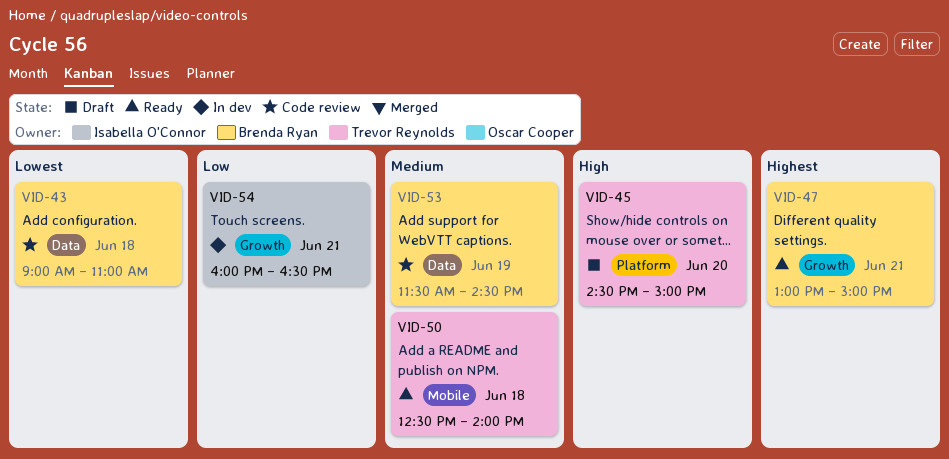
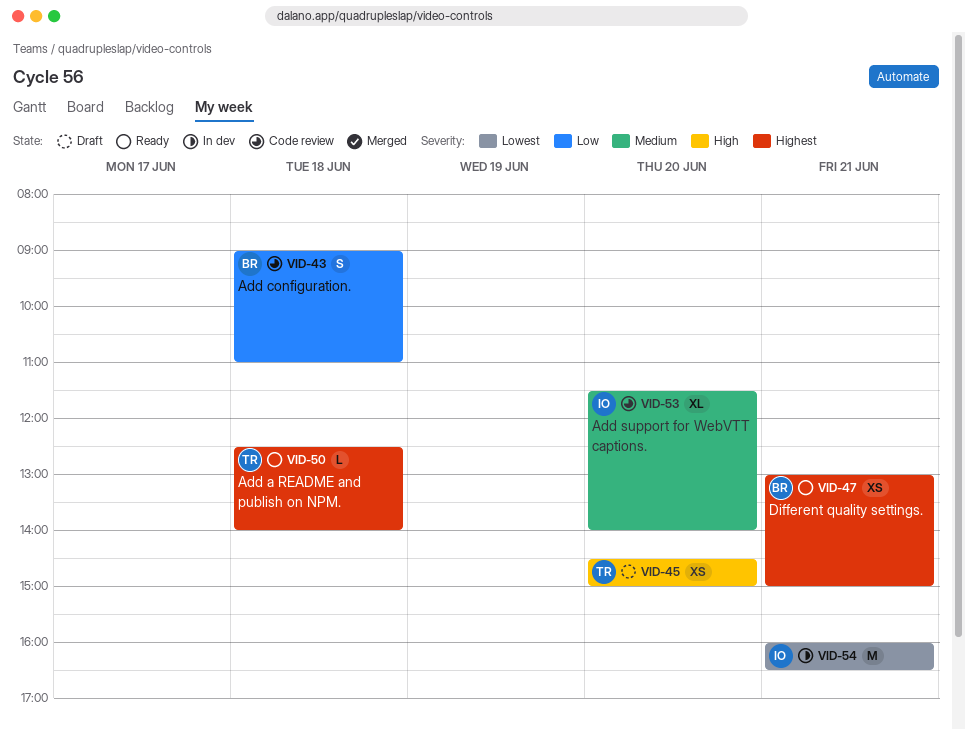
VID-43, priority: Lowest -> Low
VID-50, priority: Medium -> Highest
VID-53, owner: Brenda Ryan -> Isabella O'Connor
VID-53, day: Jun 19 -> Jun 20
VID-53, ends: 14:30 -> 14:00
VID-54, priority: Low -> Lowest

